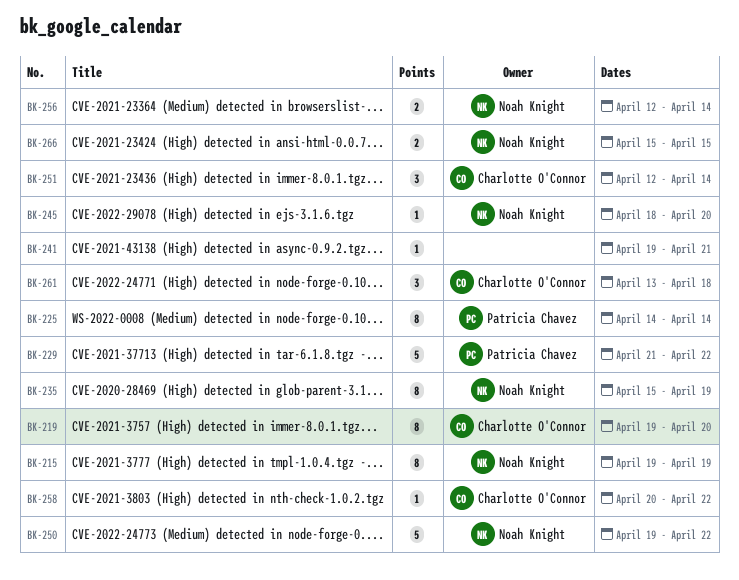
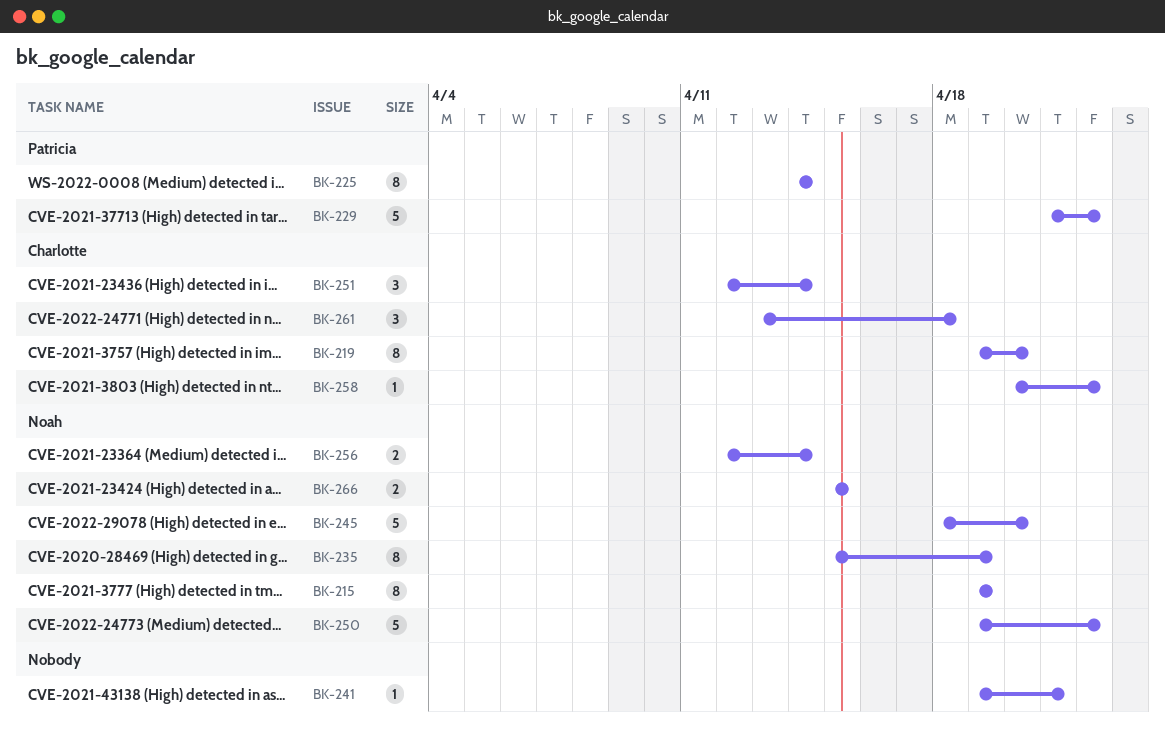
BK-245, estimate: 1 -> 5

